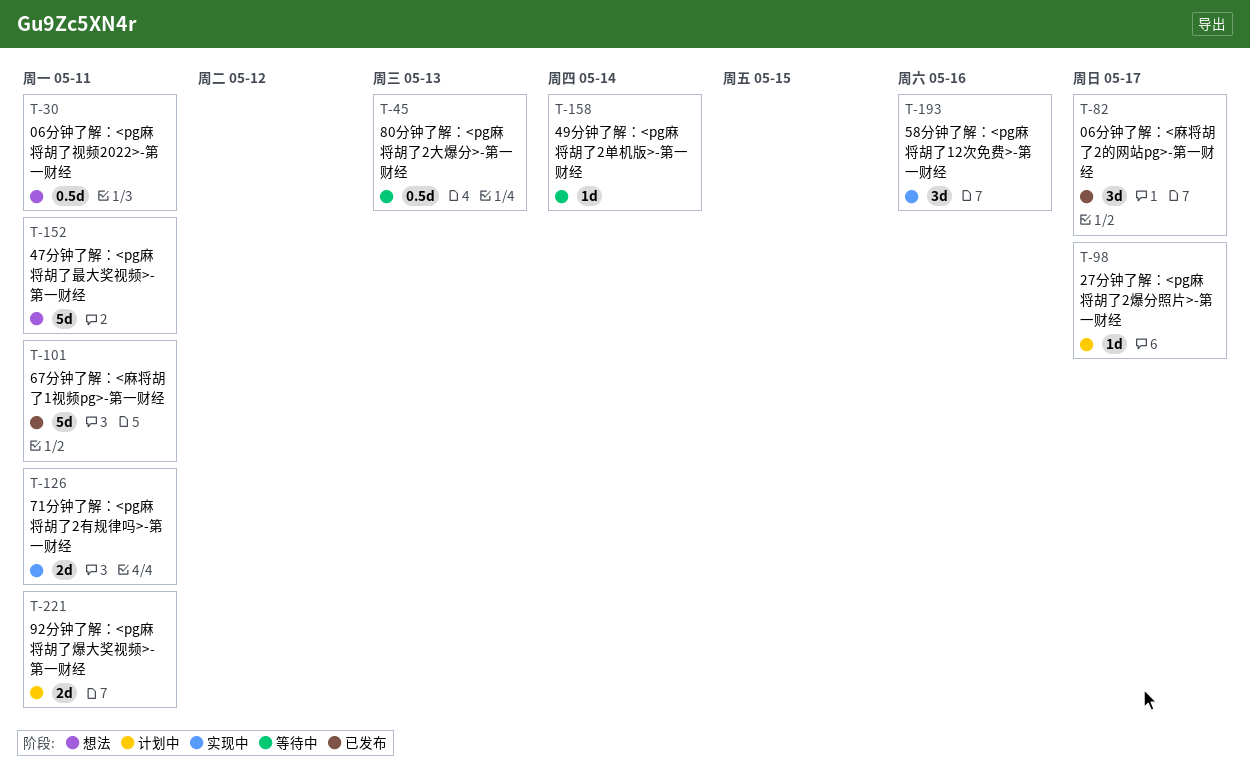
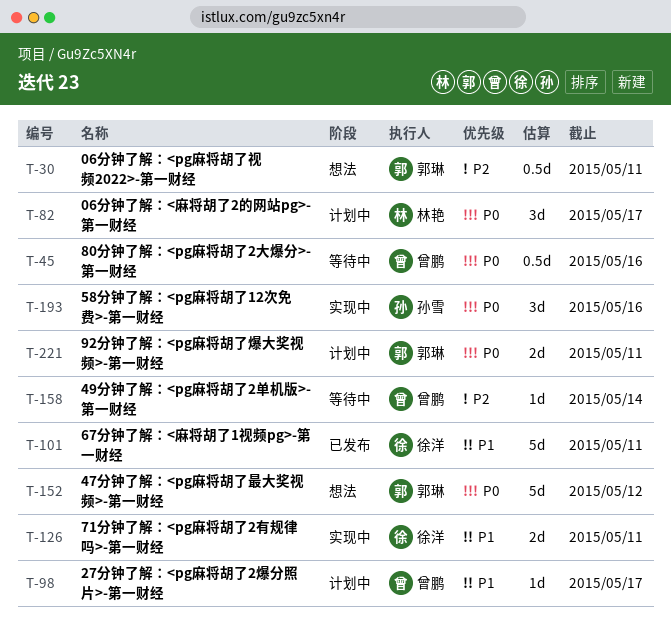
T-45, due: May 13 -> May 16
T-82, status: 已发布 -> 计划中
T-152, due: May 11 -> May 12

